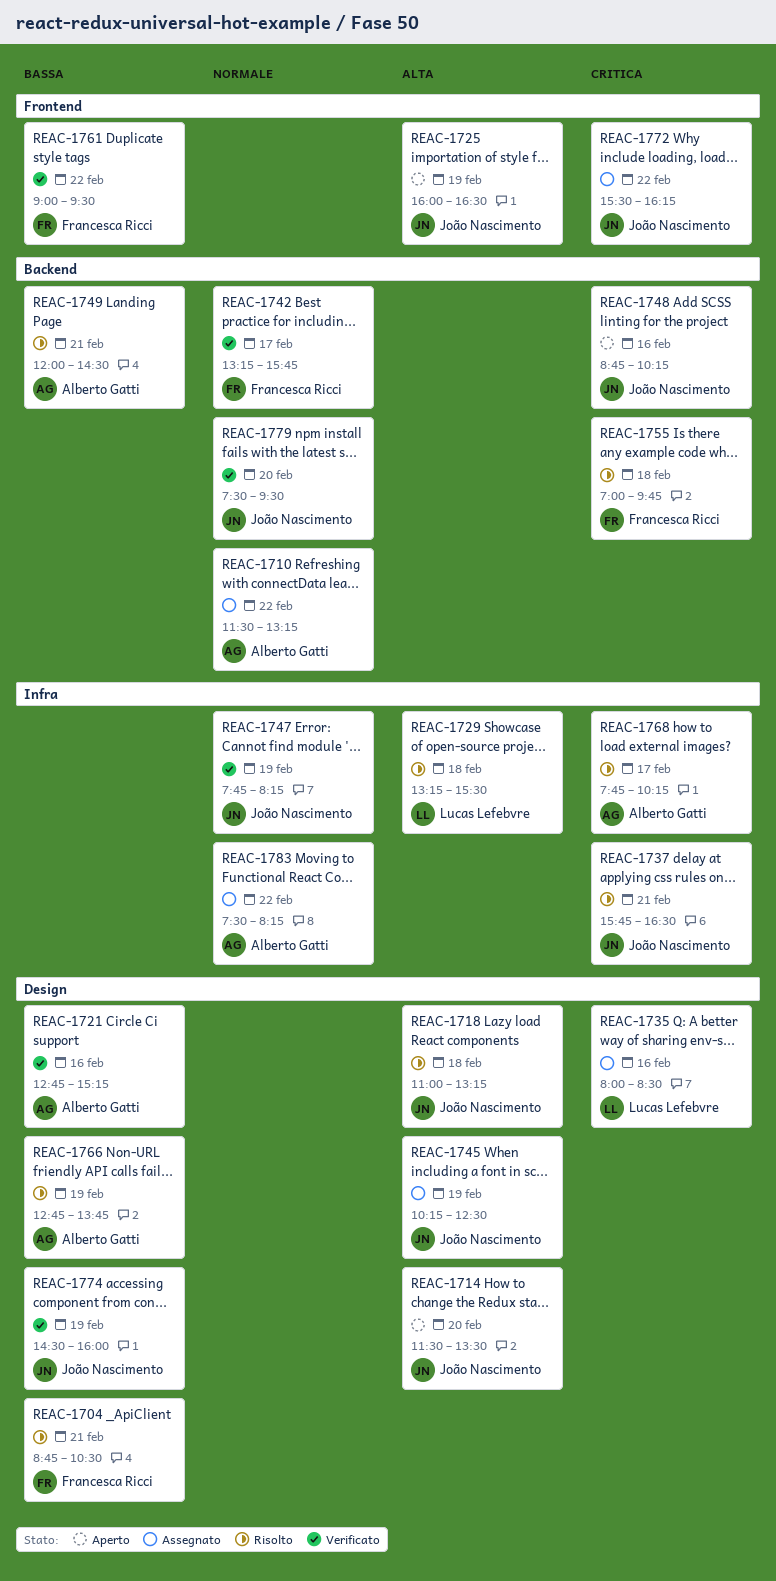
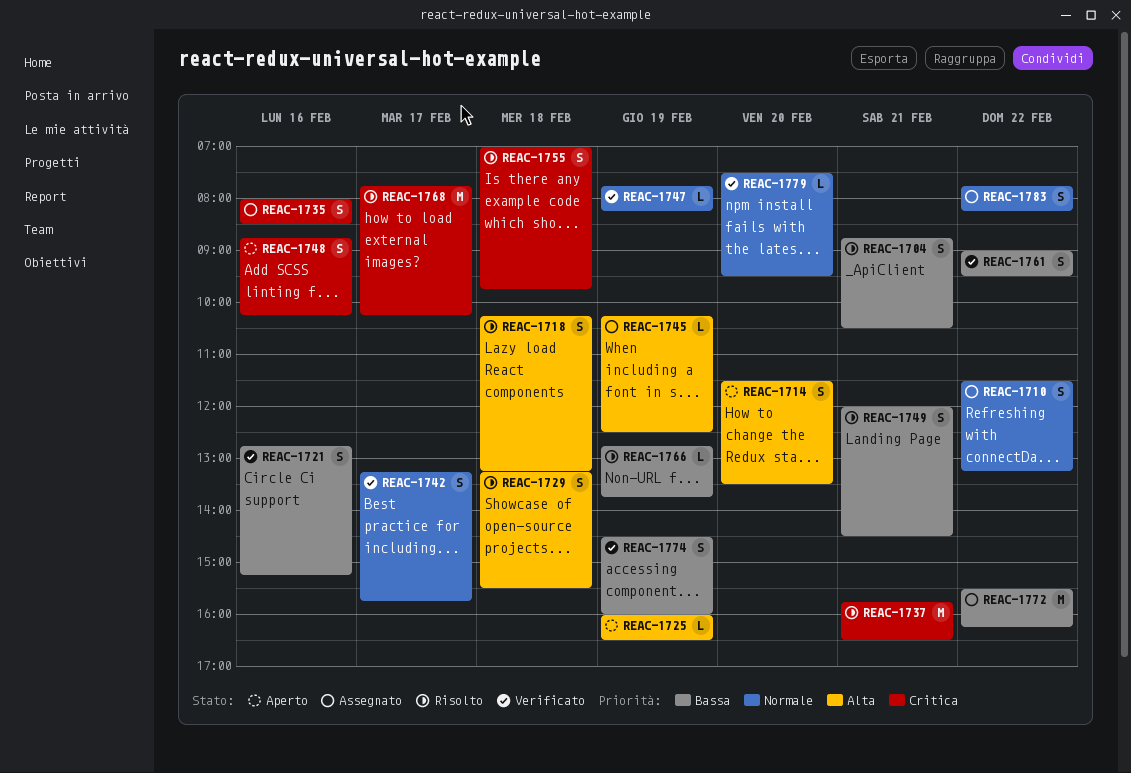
REAC-1718, begins: 11:00 -> 10:15
REAC-1772, priority: Critica -> Bassa
REAC-1783, begins: 07:30 -> 07:45

